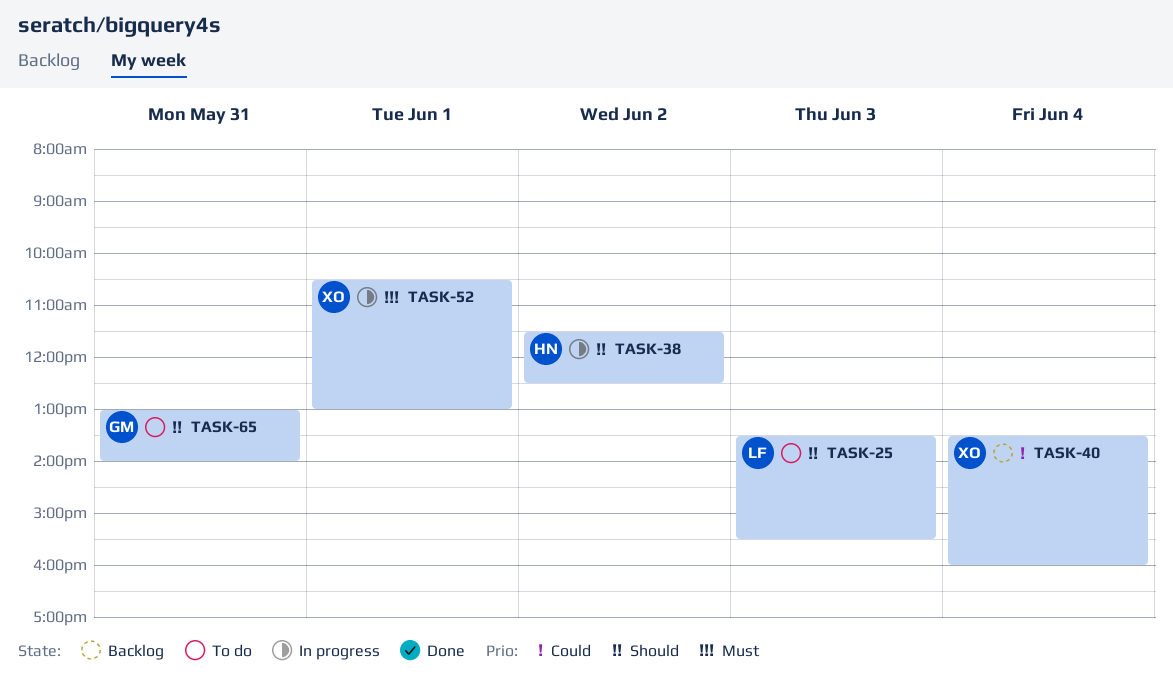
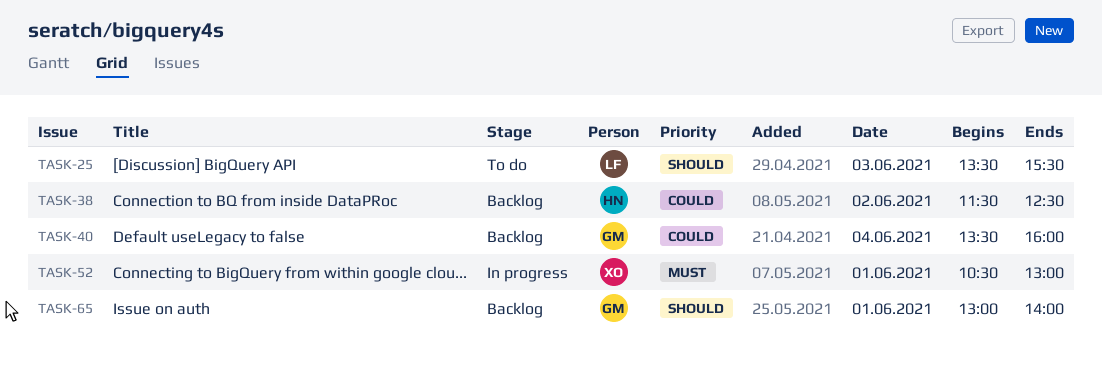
TASK-38, status: In progress -> Backlog
TASK-38, priority: Should -> Could
TASK-40, owner: XO -> GM
TASK-65, status: To do -> Backlog
TASK-65, day: May 31 -> Jun 1

